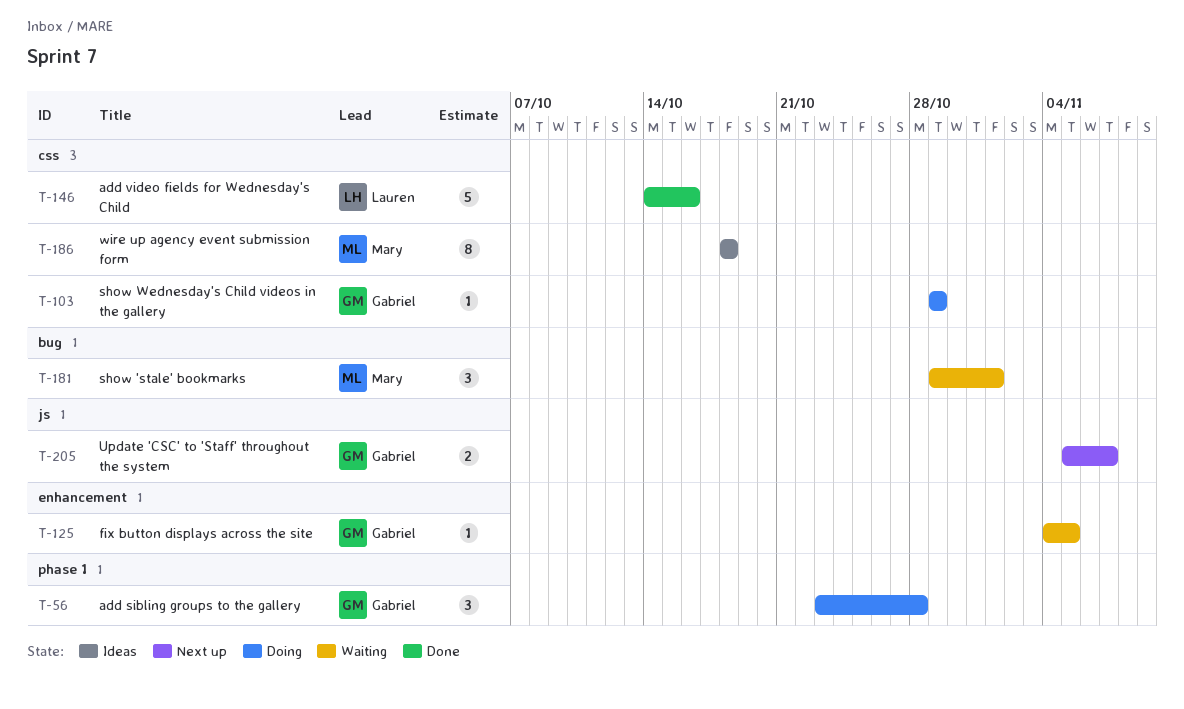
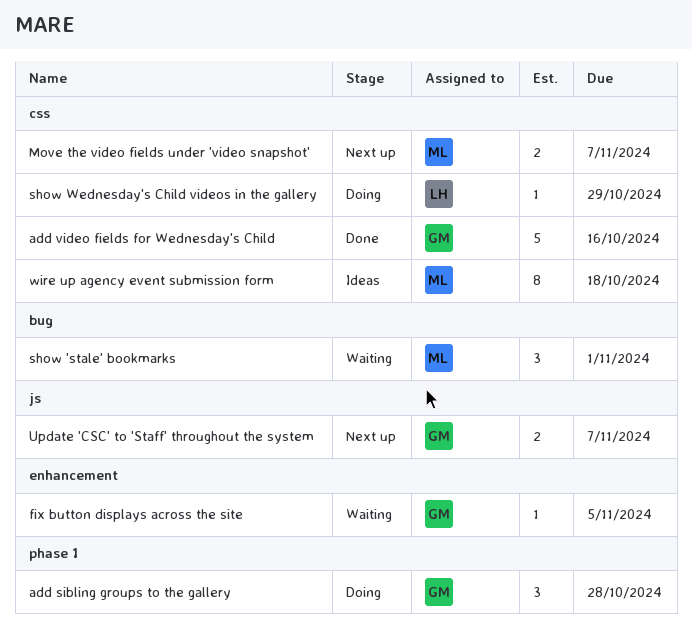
add video fields for Wednesday's Child, owner: Lauren -> Gabriel
Move the video fields under 'video snapshot': none -> present
show Wednesday's Child videos in the gallery, owner: Gabriel -> Lauren

